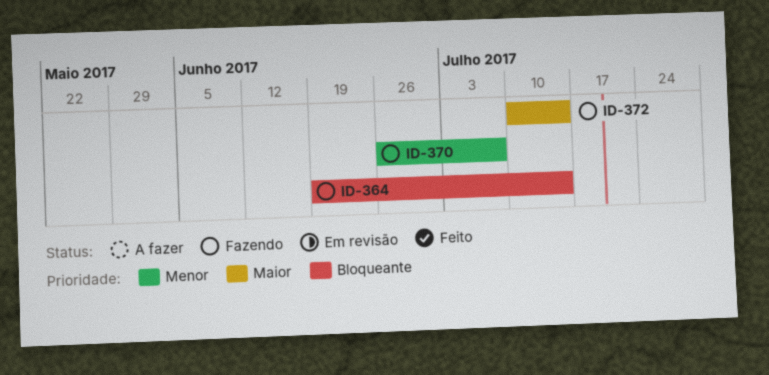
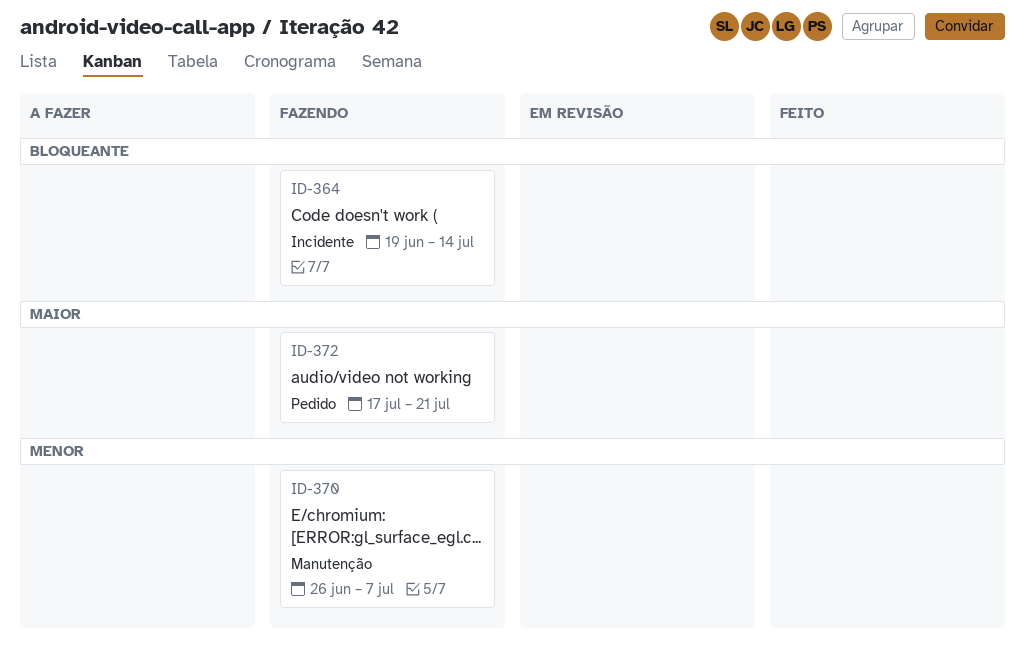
ID-372, start: Jul 10 -> Jul 17
ID-372, due: Jul 14 -> Jul 21

